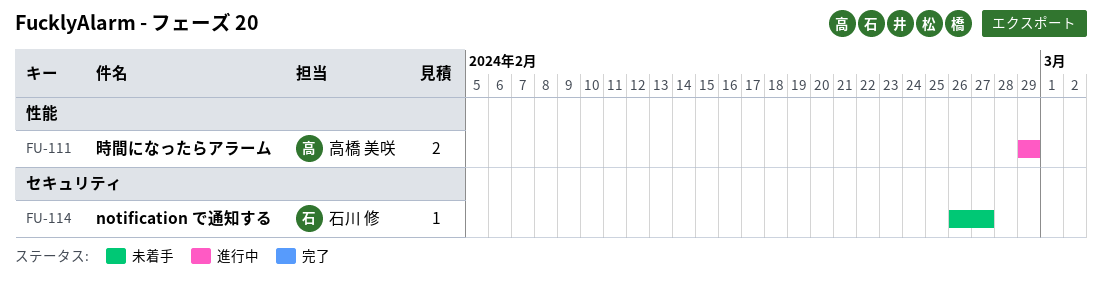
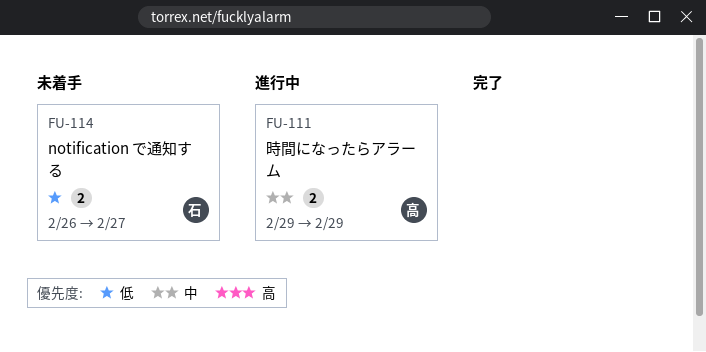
FU-114, estimate: 1 -> 2

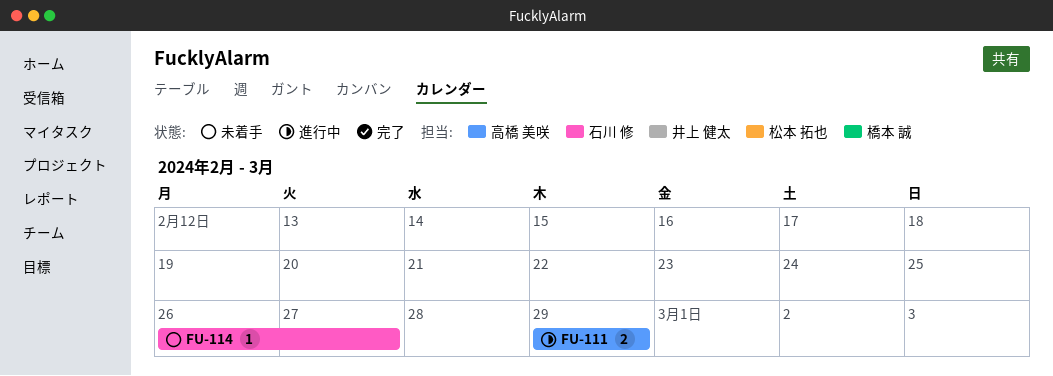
FU-114, estimate: 2 -> 1

